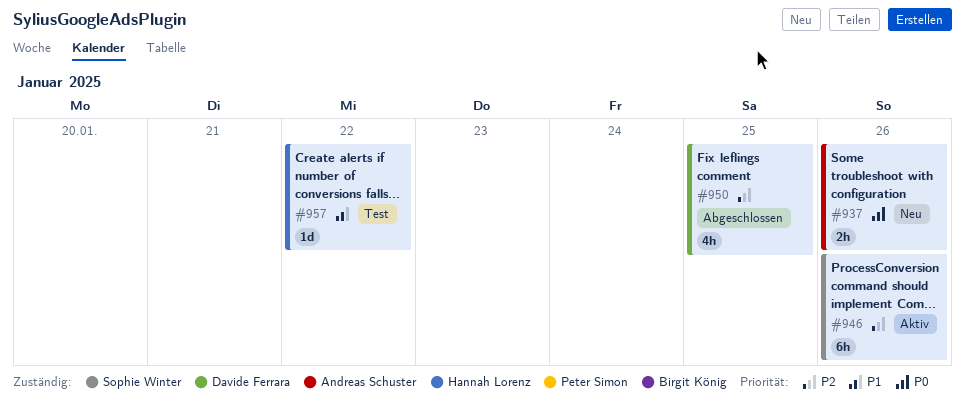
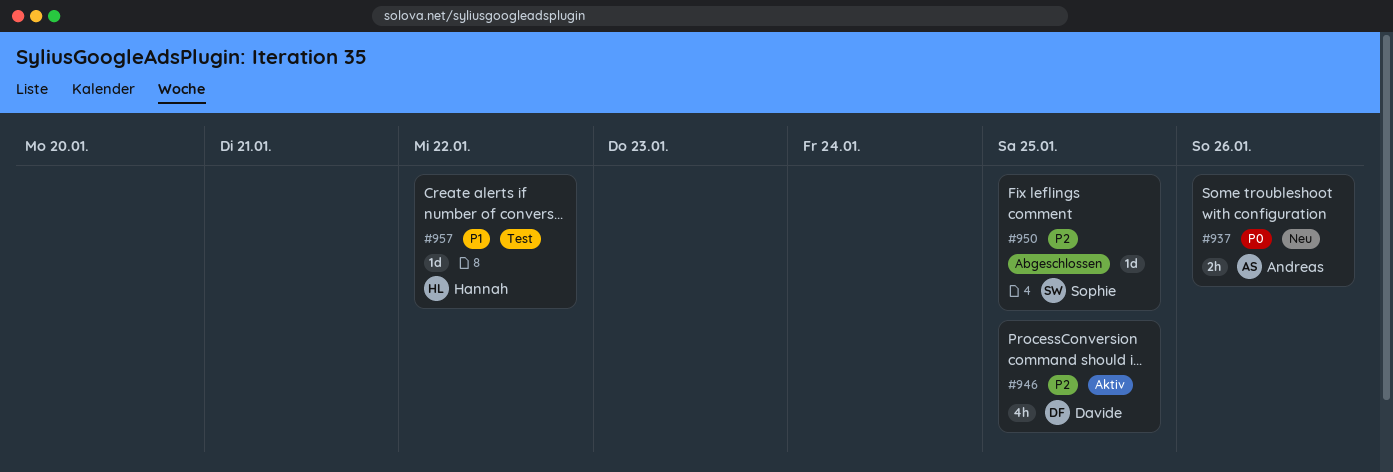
#946, owner: Sophie Winter -> Davide Ferrara
#946, estimate: 6h -> 4h
#946, due: Jan 26 -> Jan 25
#950, owner: Davide Ferrara -> Sophie Winter
#950, estimate: 4h -> 1d

